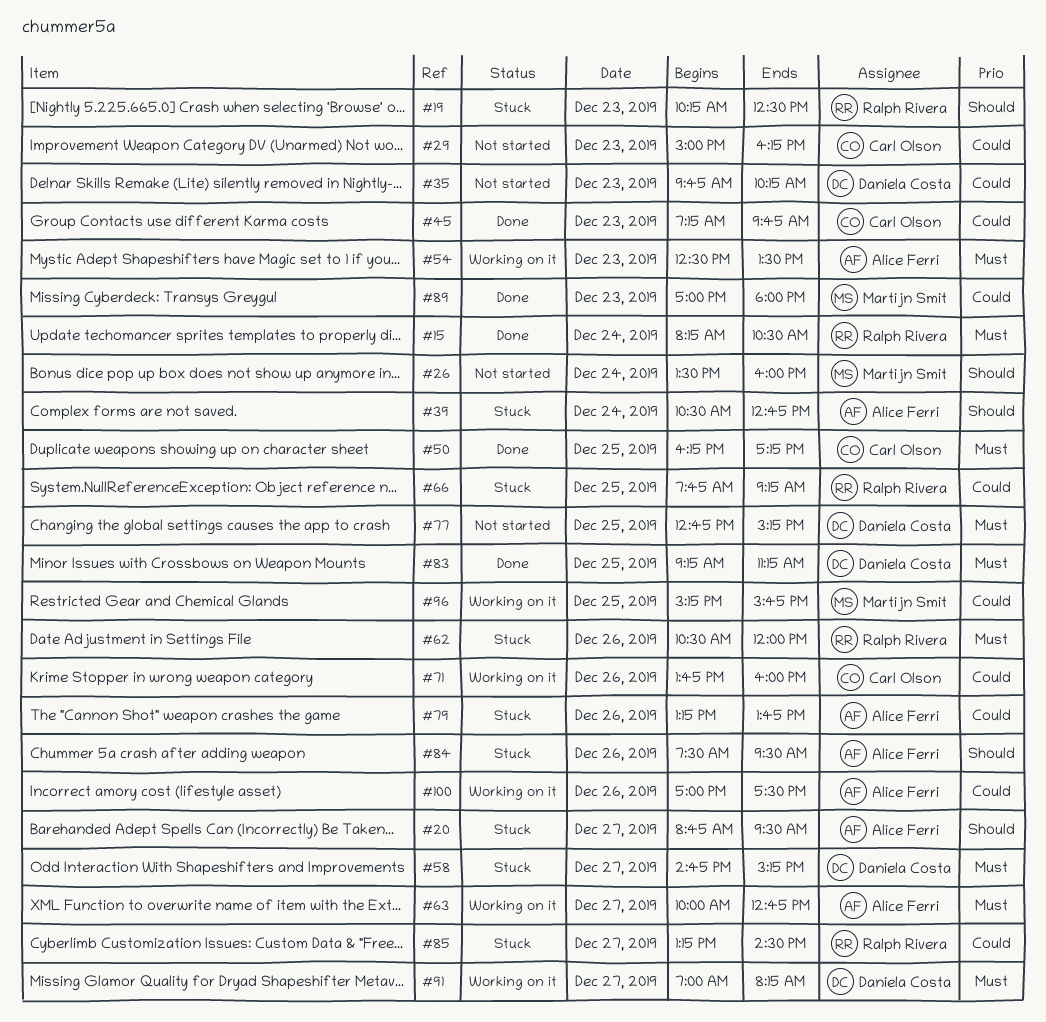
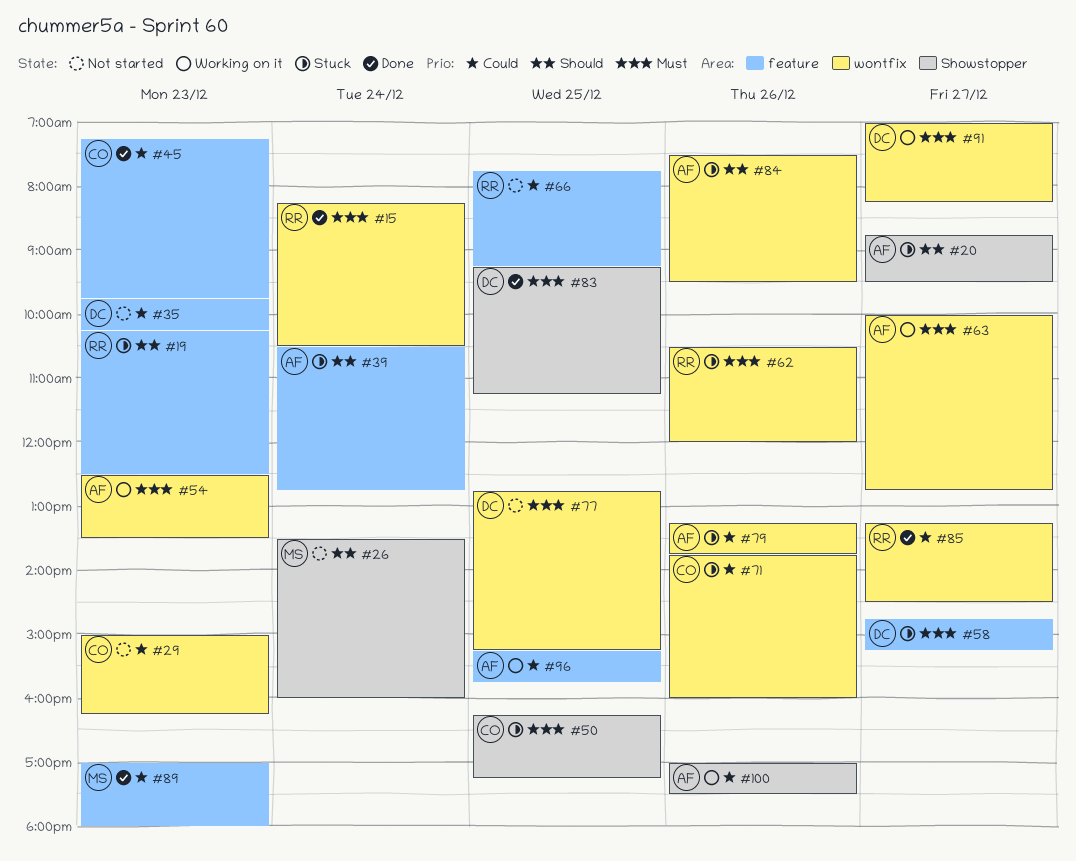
#50, status: Done -> Stuck
#66, status: Stuck -> Not started
#71, status: Working on it -> Stuck
#85, status: Stuck -> Done
#96, owner: Martijn Smit -> Alice Ferri

